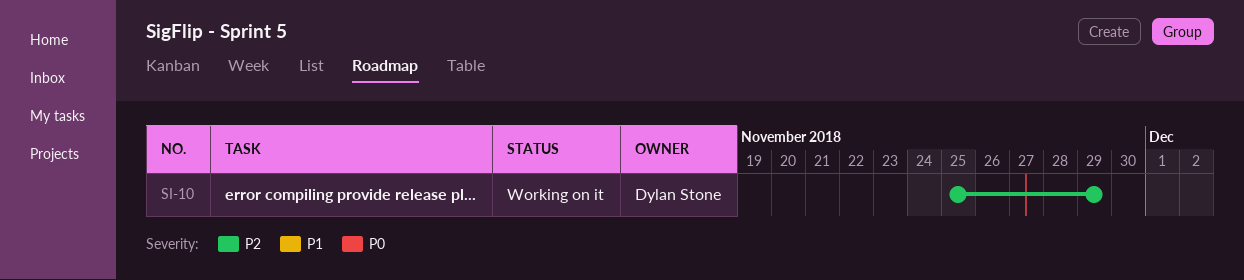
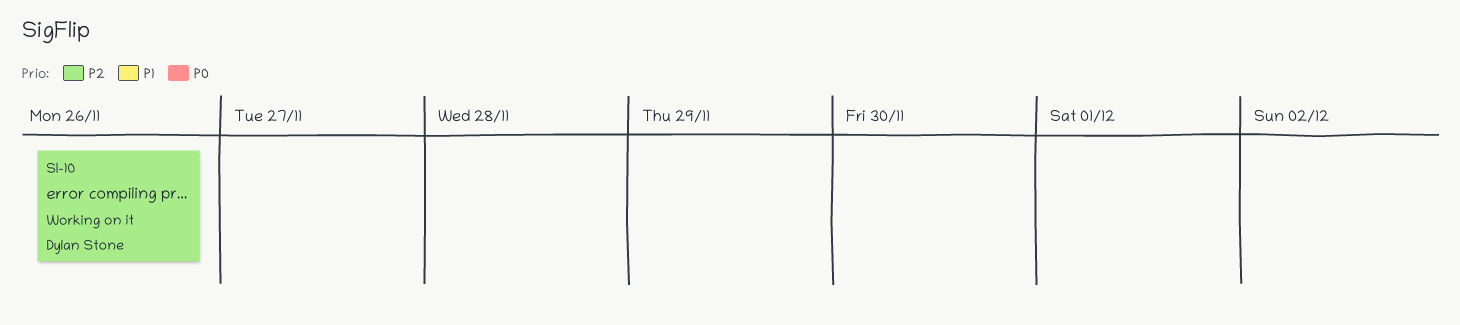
SI-10, due: Nov 29 -> Nov 26

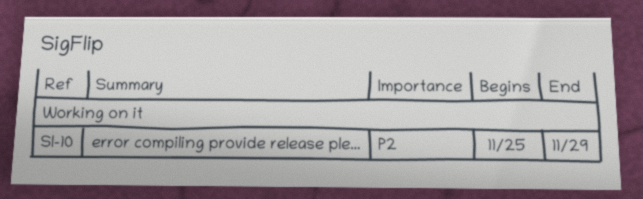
SI-10, due: Nov 26 -> Nov 29

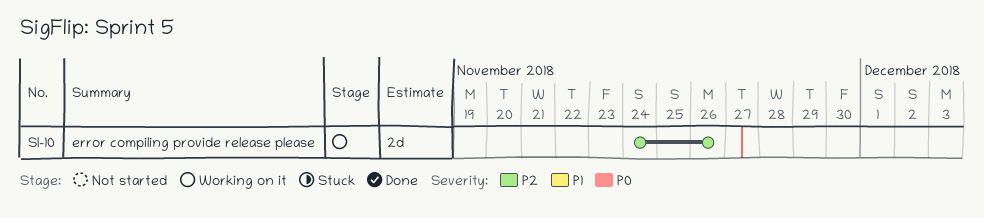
SI-10, start: Nov 25 -> Nov 24
SI-10, due: Nov 29 -> Nov 26

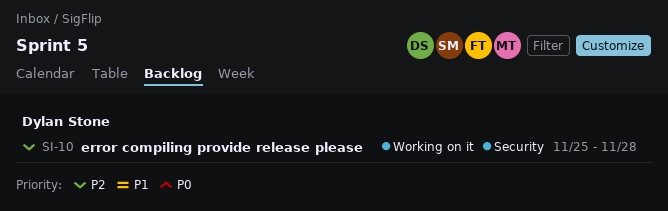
SI-10, start: Nov 24 -> Nov 25
SI-10, due: Nov 26 -> Nov 28

